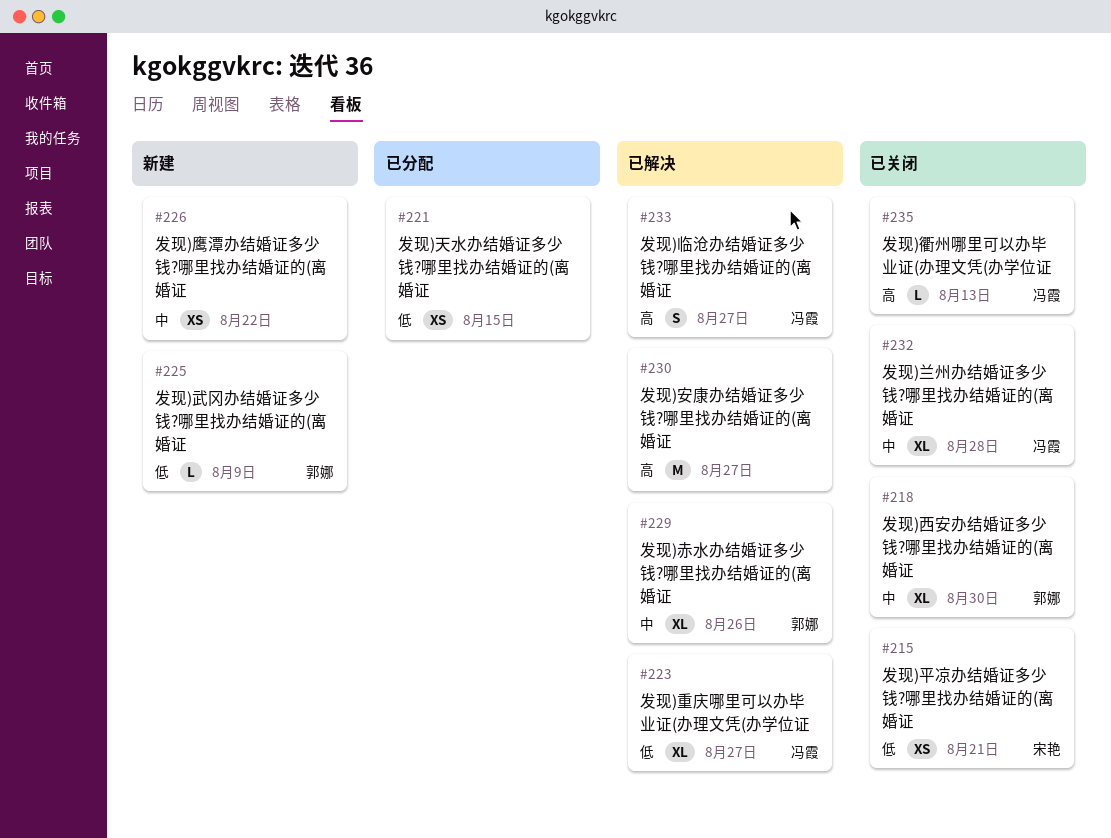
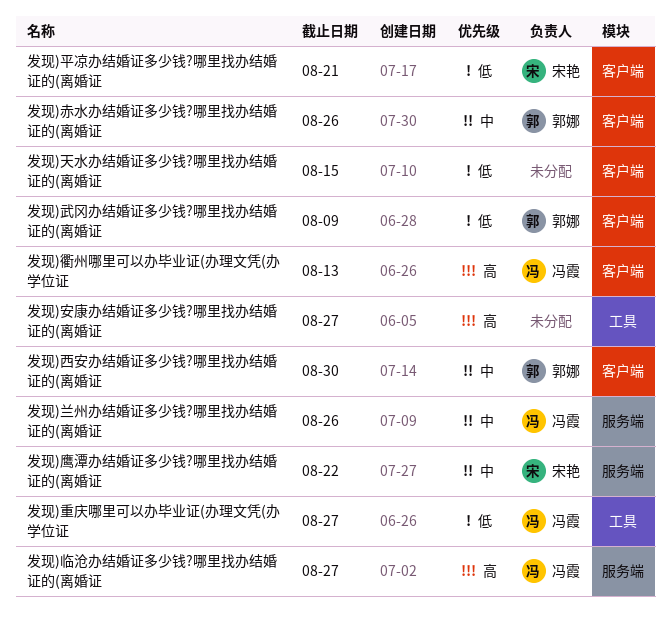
发现)兰州办结婚证多少钱?哪里找办结婚证的(离婚证, due: Aug 28 -> Aug 26
发现)鹰潭办结婚证多少钱?哪里找办结婚证的(离婚证, owner: none -> 宋艳

